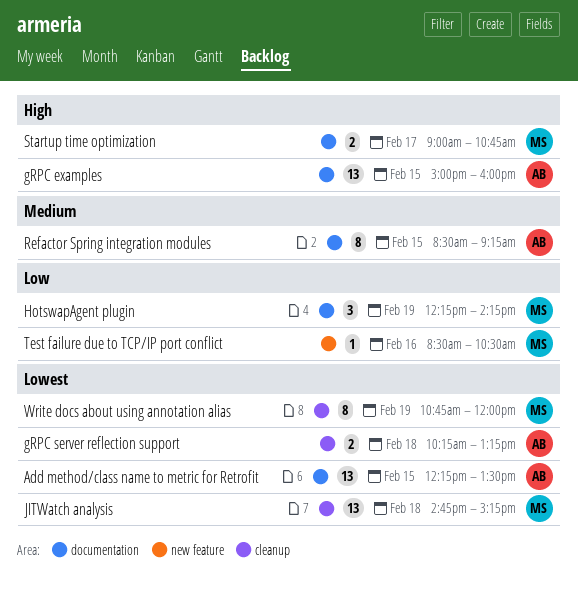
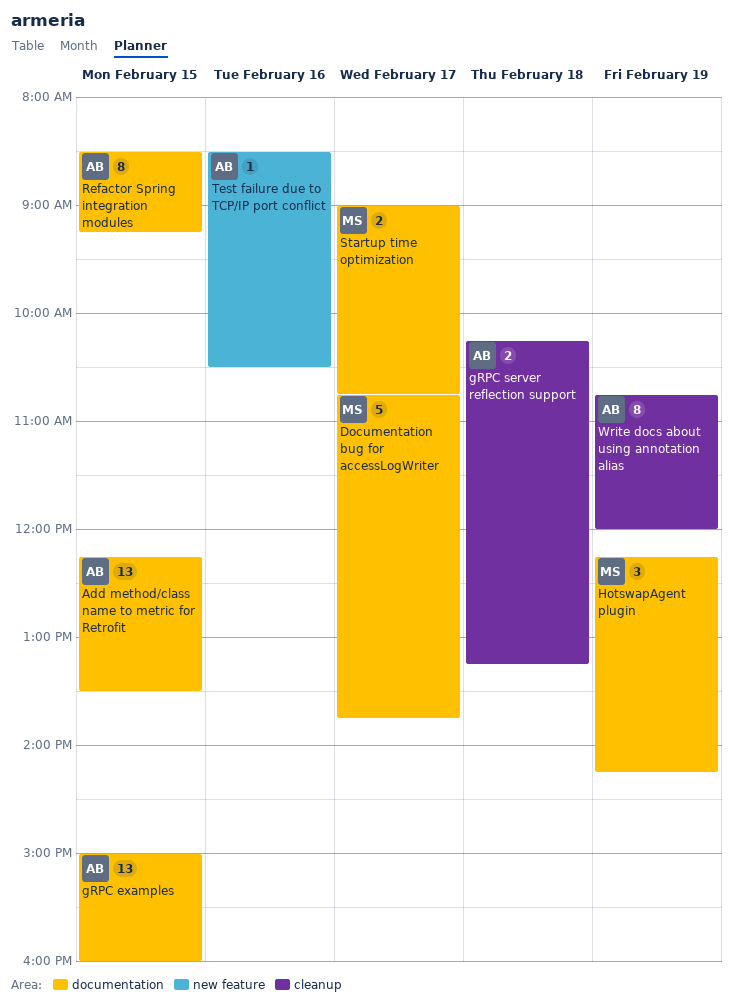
Documentation bug for accessLogWriter: none -> present
JITWatch analysis: present -> none
Test failure due to TCP/IP port conflict, owner: MS -> AB
Write docs about using annotation alias, owner: MS -> AB

